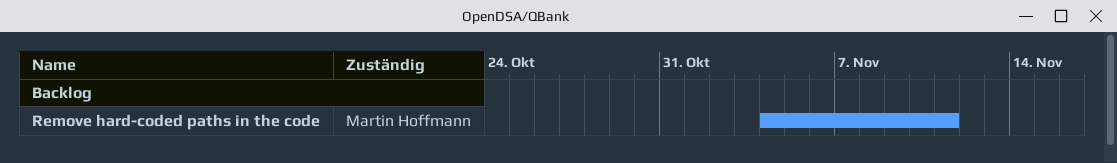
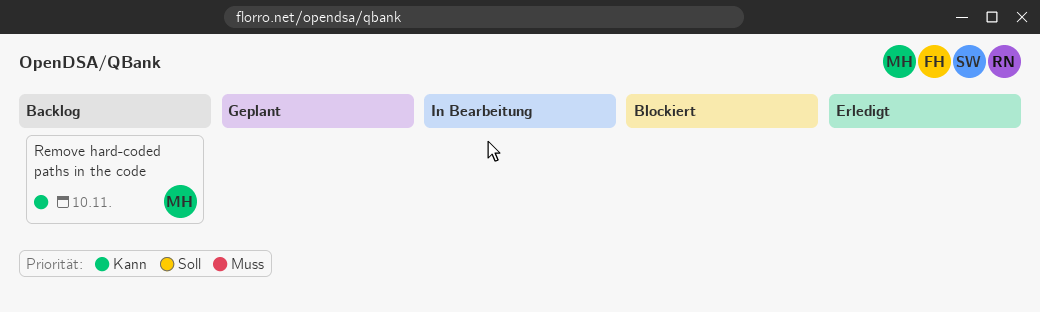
Remove hard-coded paths in the code, due: Nov 11 -> Nov 10

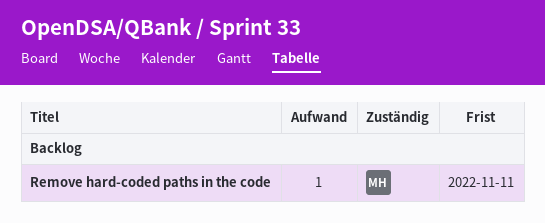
Remove hard-coded paths in the code, due: Nov 10 -> Nov 11

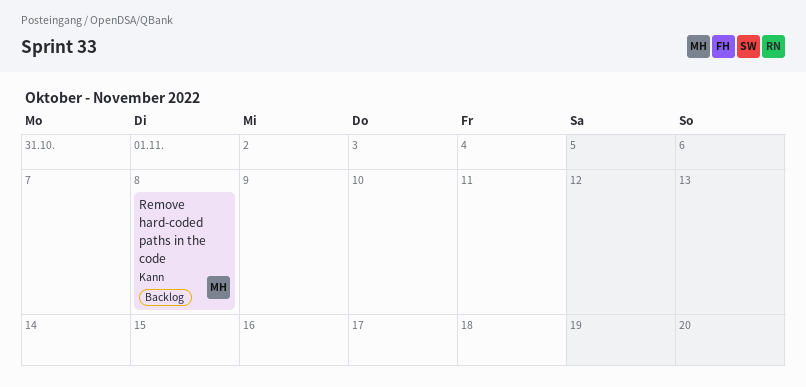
Remove hard-coded paths in the code, due: Nov 11 -> Nov 8

